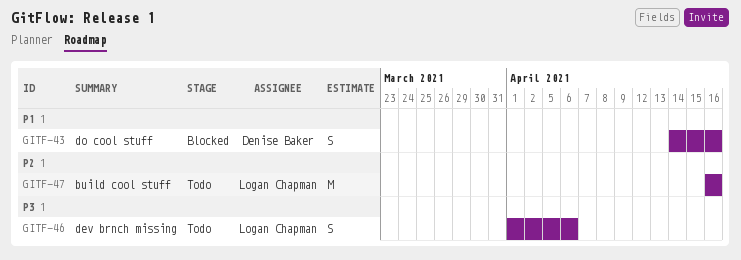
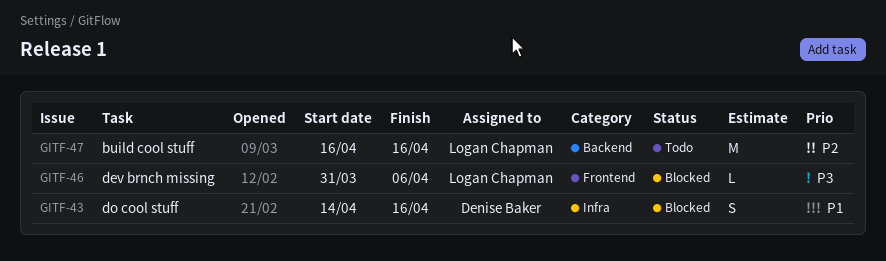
GITF-46, status: Todo -> Blocked
GITF-46, estimate: S -> L
GITF-46, start: Apr 1 -> Mar 31

